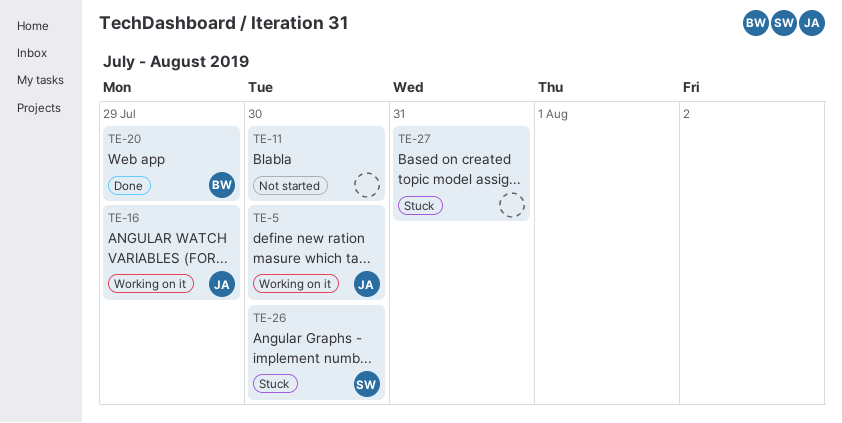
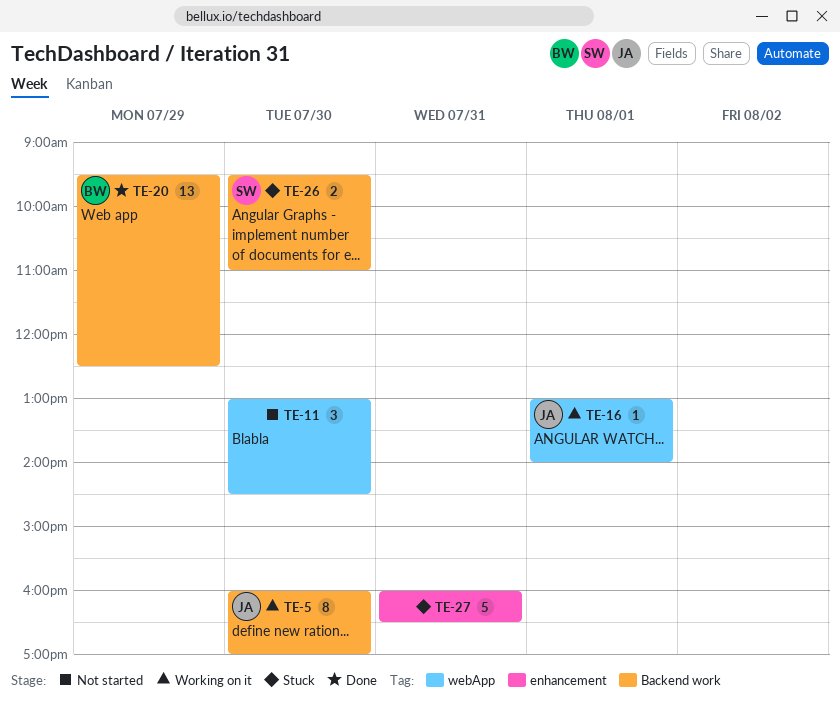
TE-16, day: Jul 29 -> Aug 1

